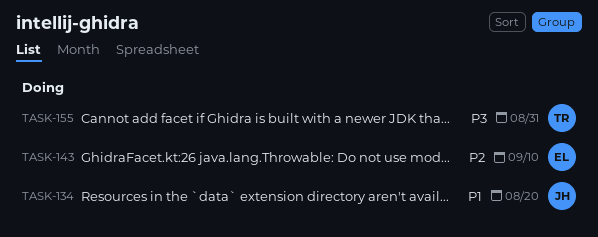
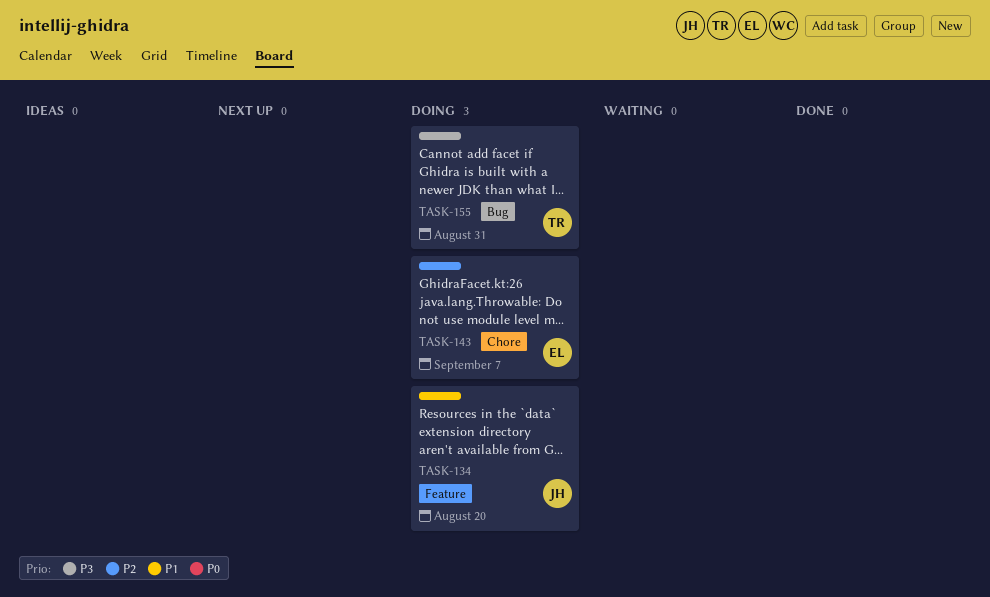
TASK-143, due: Sep 10 -> Sep 7

